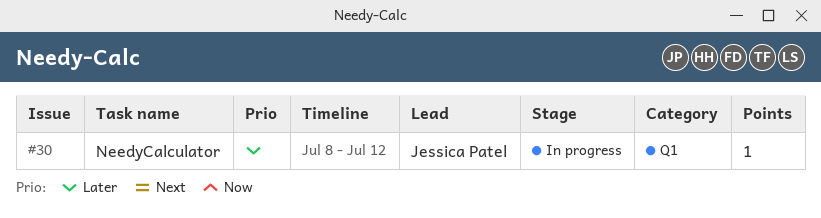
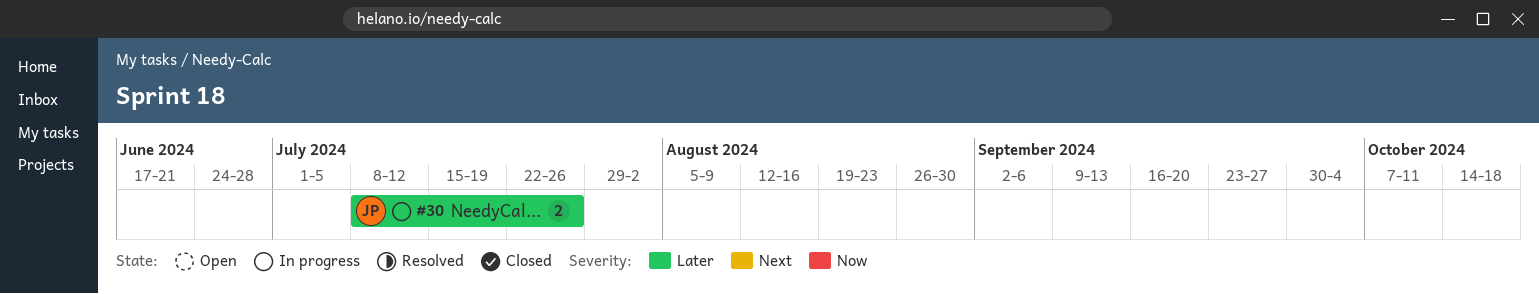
#30, estimate: 1 -> 2
#30, due: Jul 12 -> Jul 26

